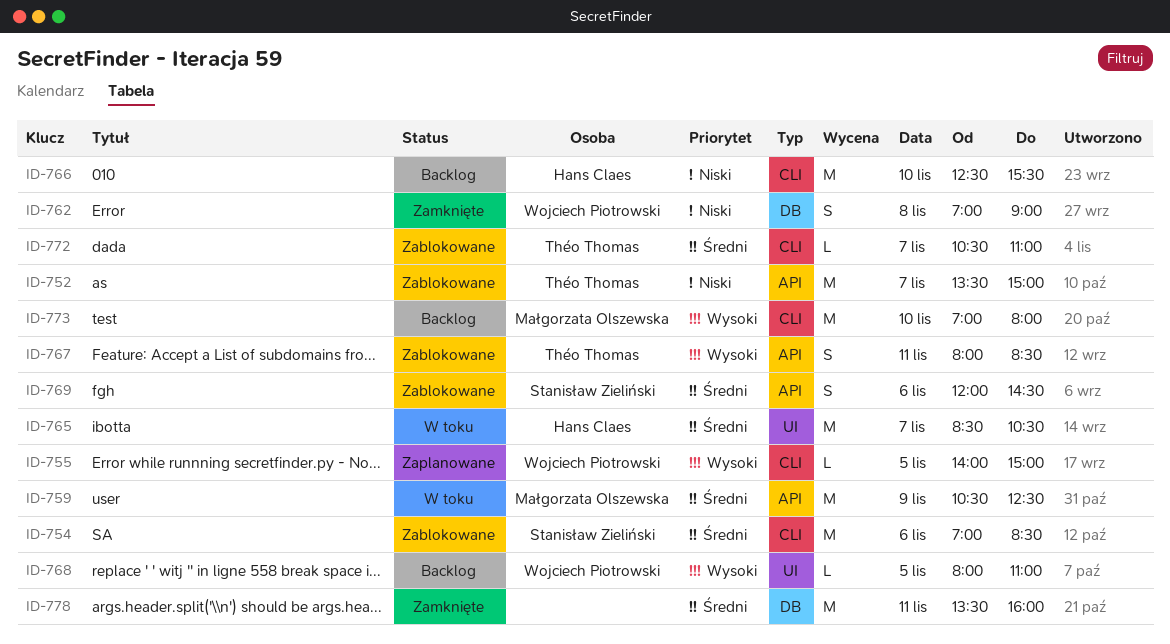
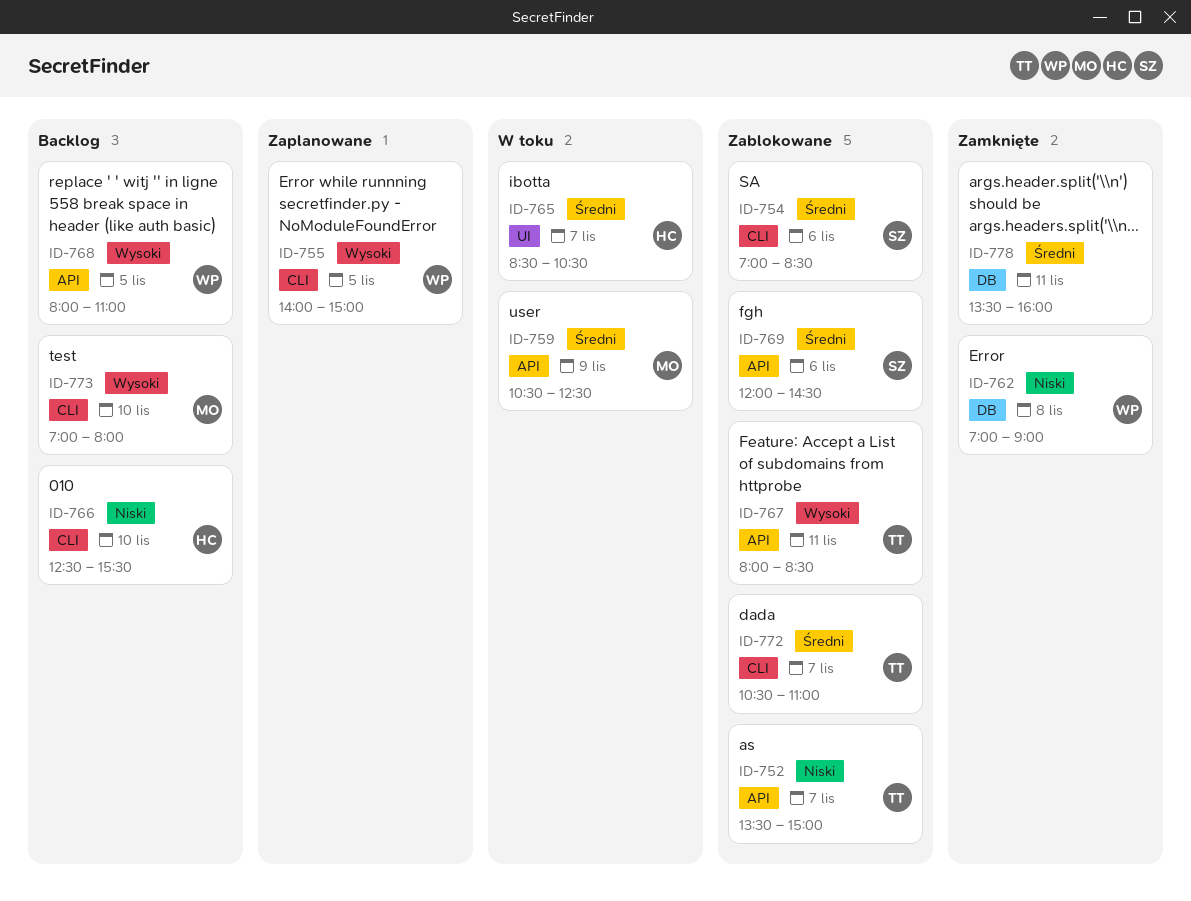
ID-768, label: UI -> API

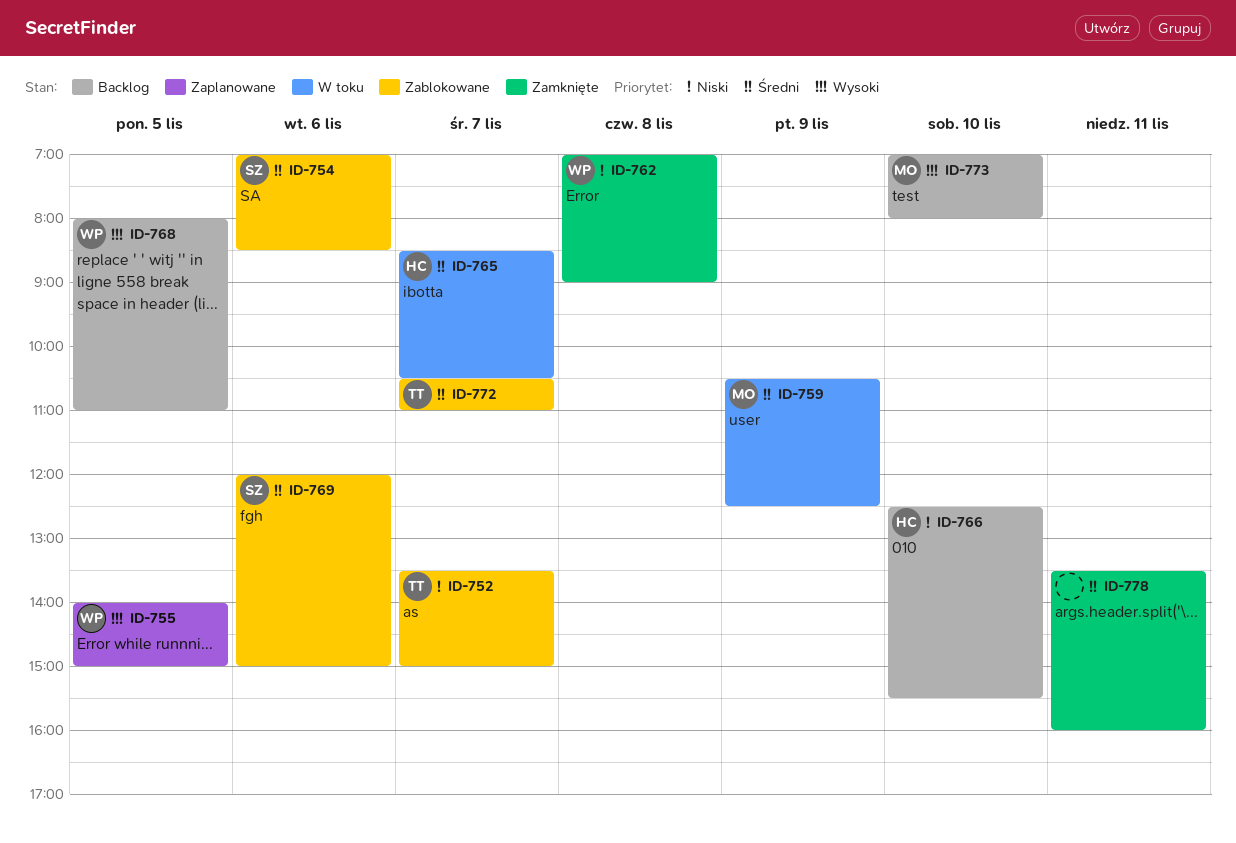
ID-767: present -> none
ID-769, ends: 14:30 -> 15:00

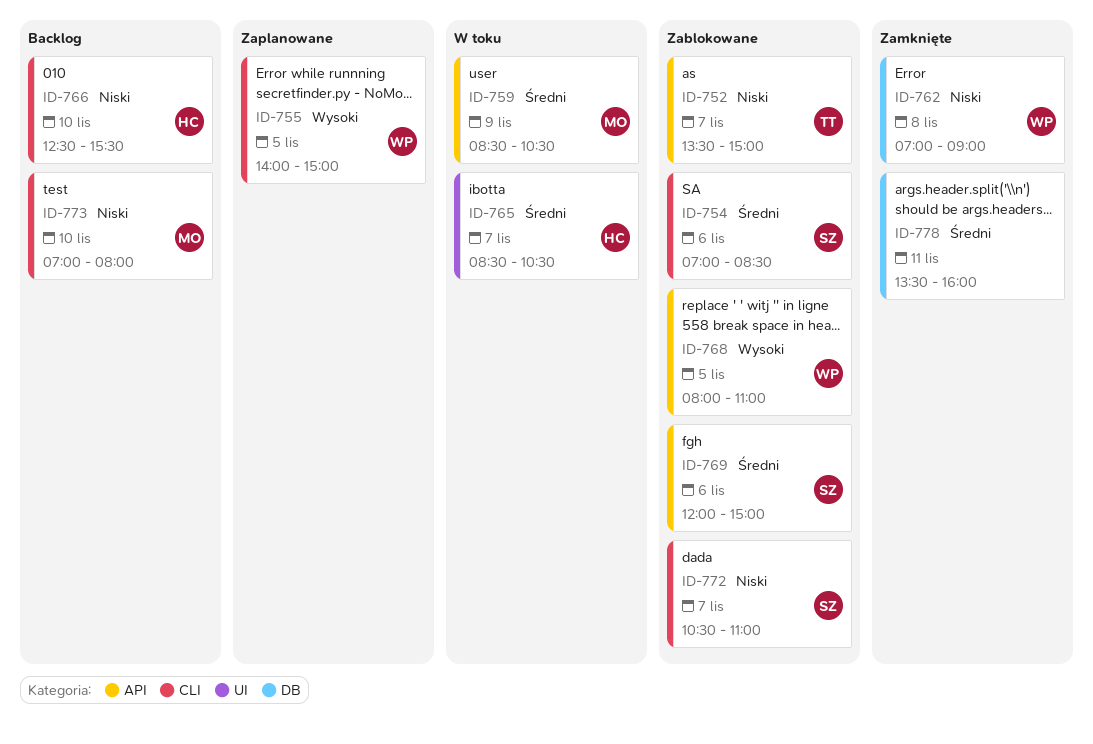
ID-759, begins: 10:30 -> 08:30
ID-759, ends: 12:30 -> 10:30
ID-768, status: Backlog -> Zablokowane
ID-772, owner: TT -> SZ
ID-772, priority: Średni -> Niski
ID-773, priority: Wysoki -> Niski

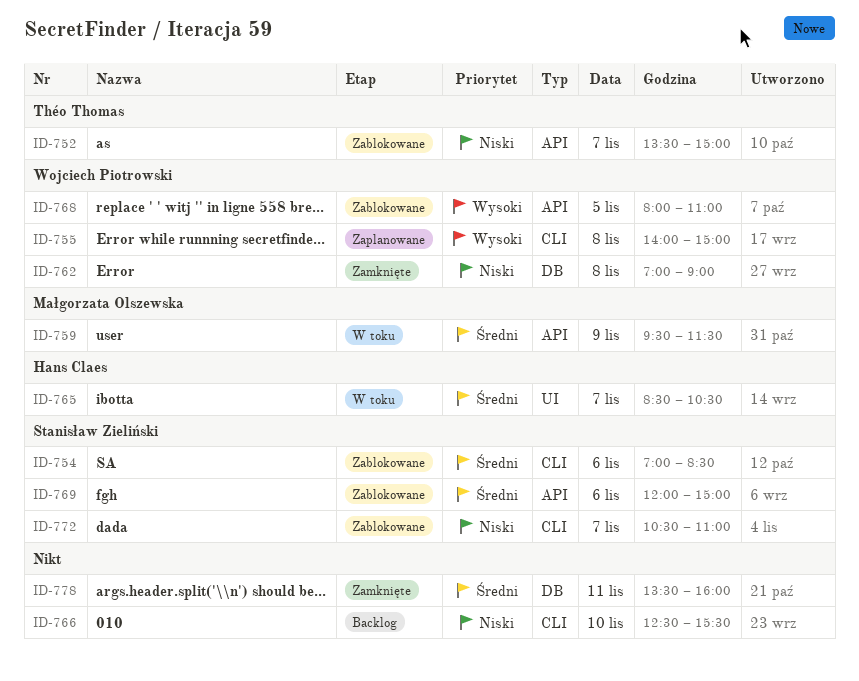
ID-755, day: Nov 5 -> Nov 8
ID-759, begins: 08:30 -> 09:30
ID-759, ends: 10:30 -> 11:30
ID-766, owner: Hans Claes -> none
ID-773: present -> none

